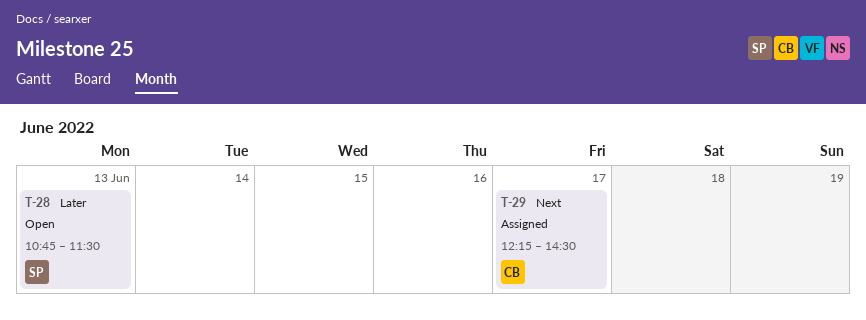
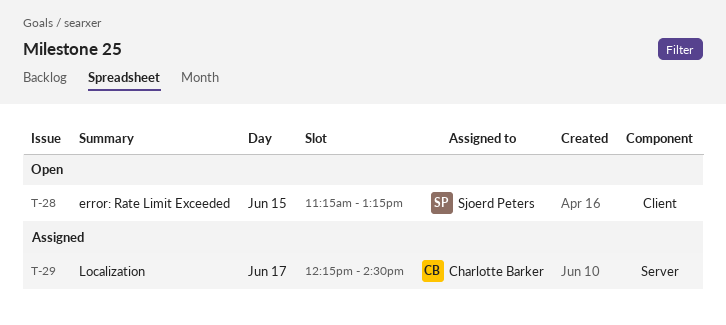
T-28, day: Jun 13 -> Jun 15
T-28, begins: 10:45 -> 11:15
T-28, ends: 11:30 -> 13:15

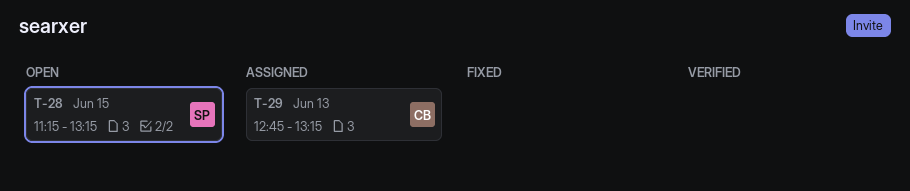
T-29, day: Jun 17 -> Jun 13
T-29, begins: 12:15 -> 12:45
T-29, ends: 14:30 -> 13:15

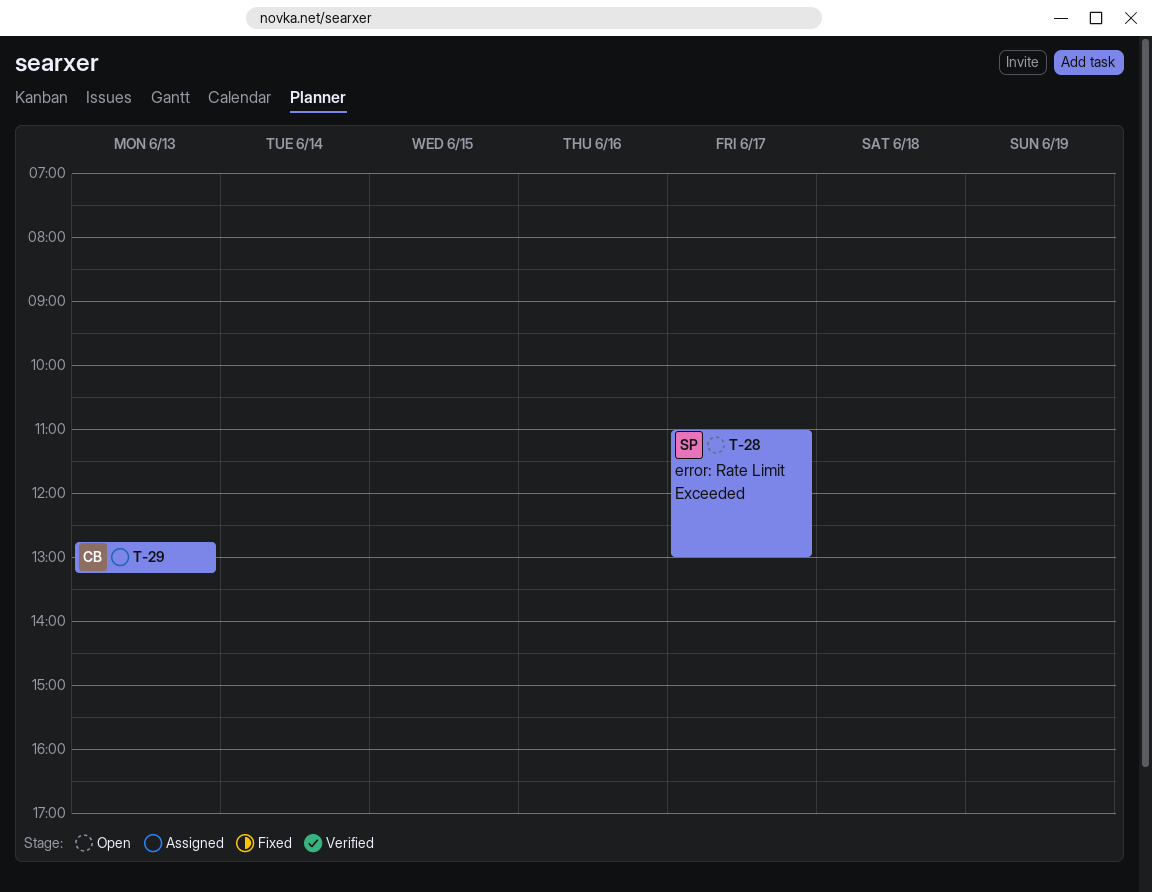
T-28, day: Jun 15 -> Jun 17
T-28, begins: 11:15 -> 11:00
T-28, ends: 13:15 -> 13:00

